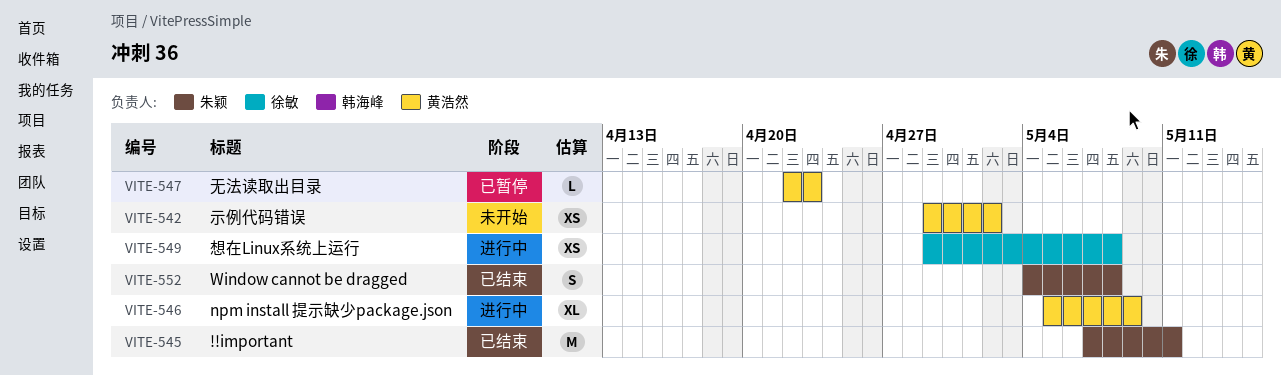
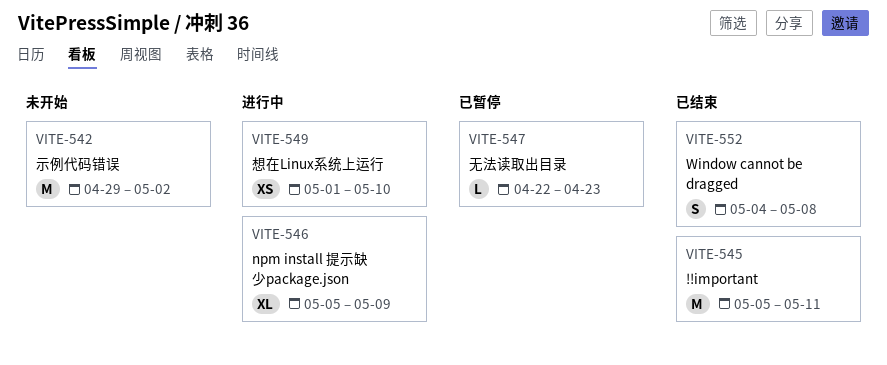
VITE-542, estimate: XS -> M
VITE-545, start: May 7 -> May 5
VITE-549, start: Apr 29 -> May 1
VITE-549, due: May 8 -> May 10

